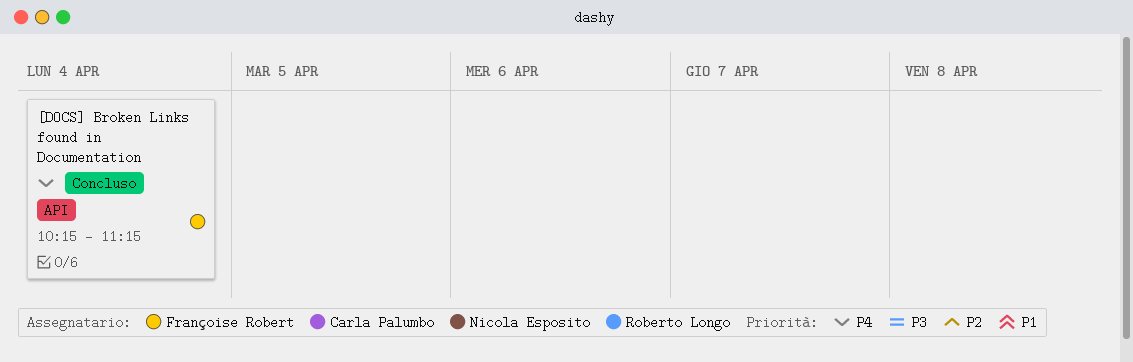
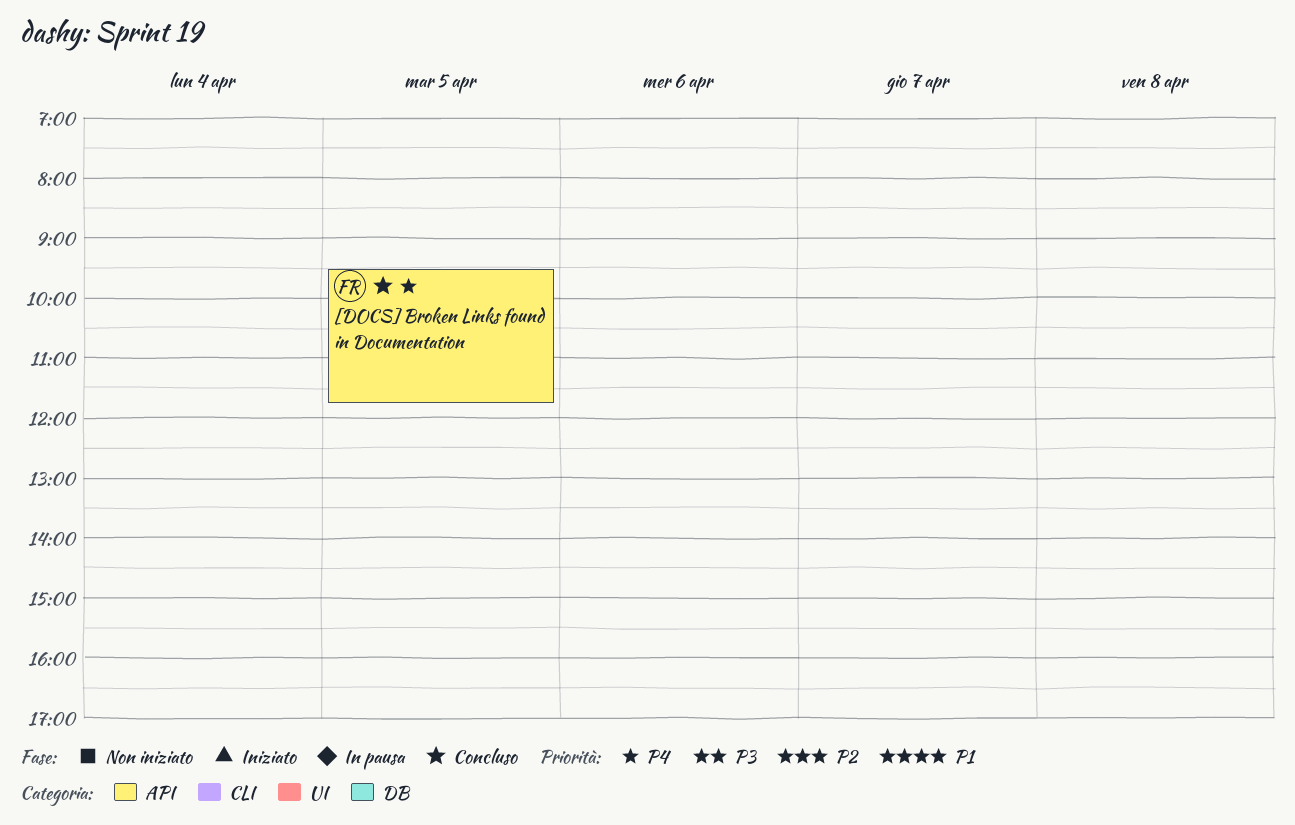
[DOCS] Broken Links found in Documentation, day: Apr 4 -> Apr 5
[DOCS] Broken Links found in Documentation, begins: 10:15 -> 09:30
[DOCS] Broken Links found in Documentation, ends: 11:15 -> 11:45

